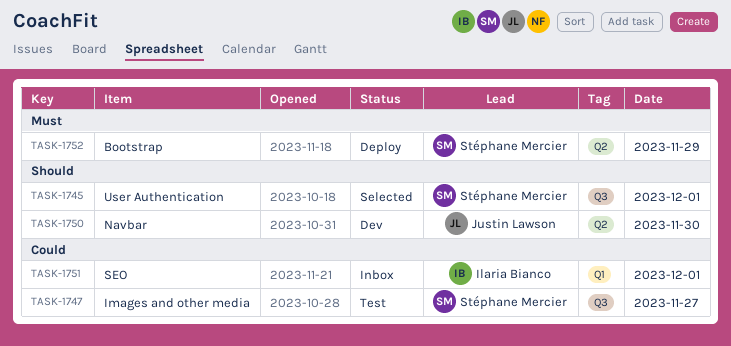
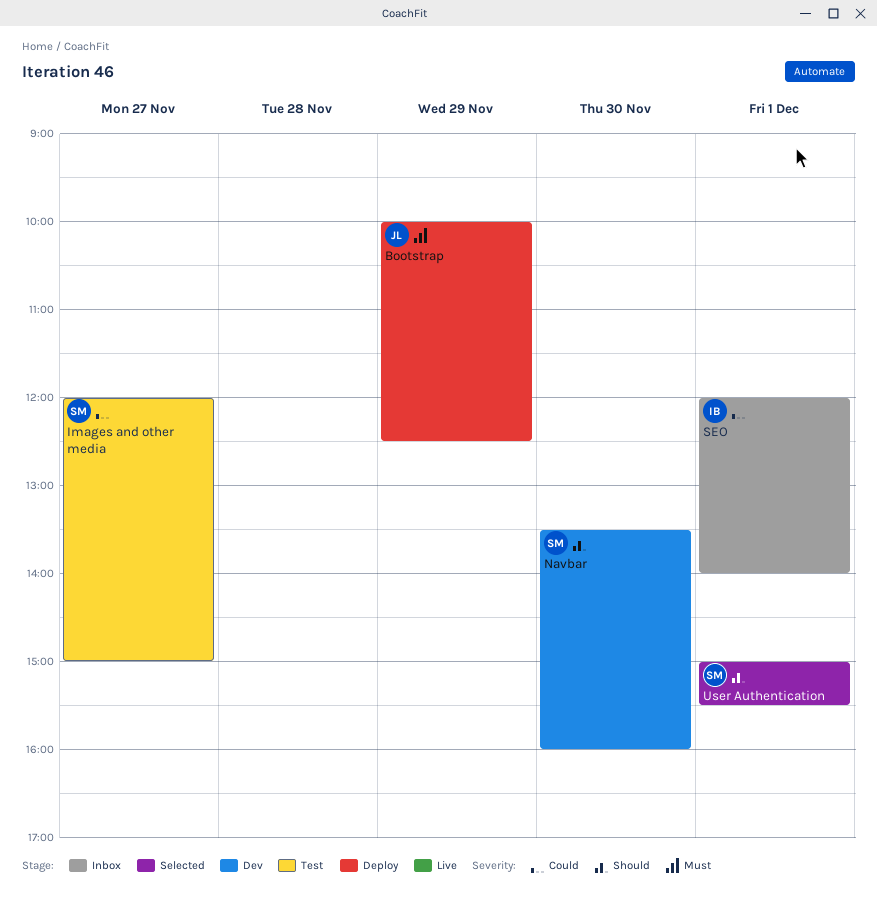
Bootstrap, owner: Stéphane Mercier -> Justin Lawson
Navbar, owner: Justin Lawson -> Stéphane Mercier

